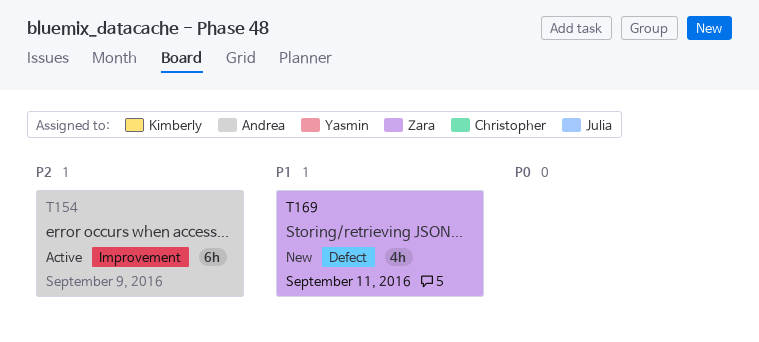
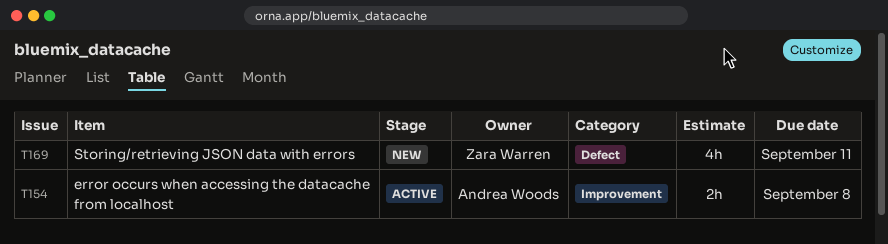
T154, estimate: 6h -> 2h
T154, due: Sep 9 -> Sep 8

